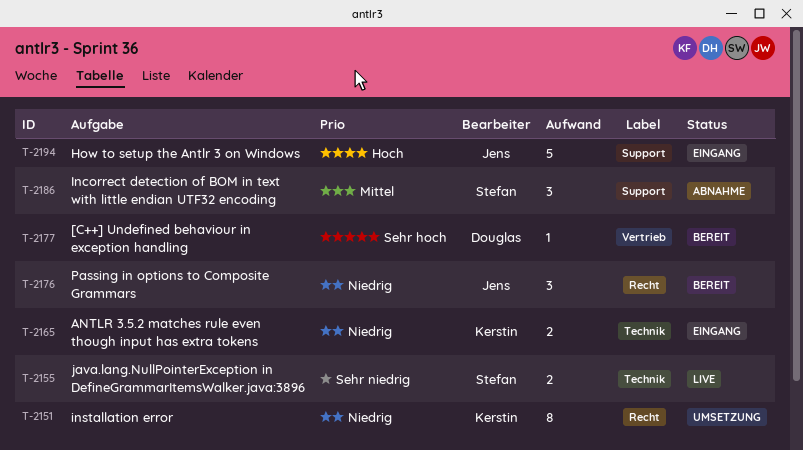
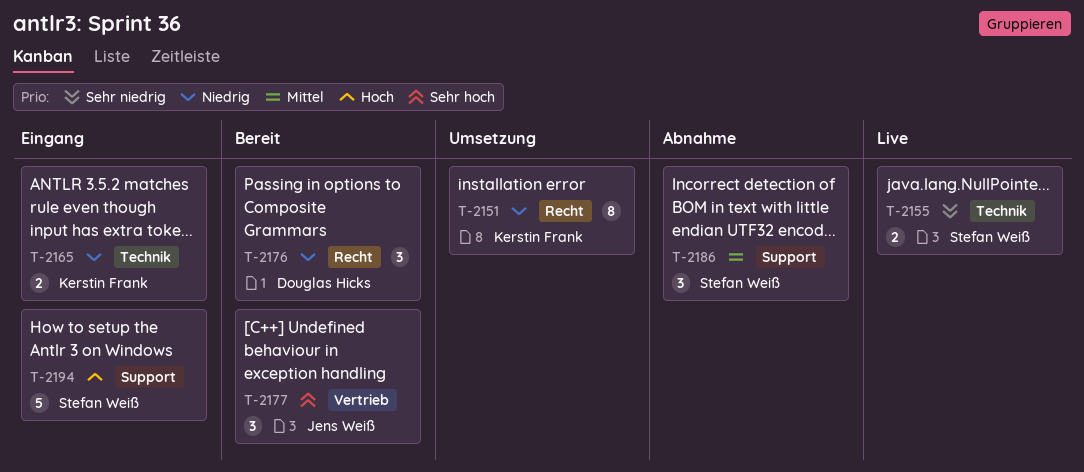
T-2176, owner: Jens Weiß -> Douglas Hicks
T-2177, owner: Douglas Hicks -> Jens Weiß
T-2177, estimate: 1 -> 3
T-2194, owner: Jens Weiß -> Stefan Weiß

